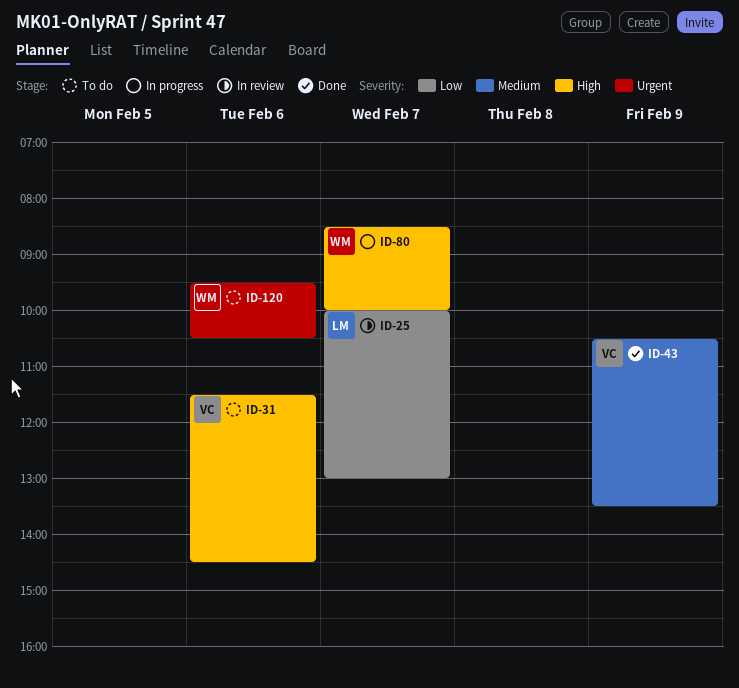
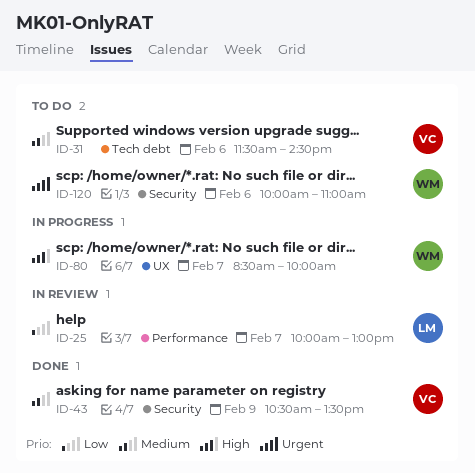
ID-31, priority: High -> Medium
ID-120, begins: 09:30 -> 10:00
ID-120, ends: 10:30 -> 11:00

